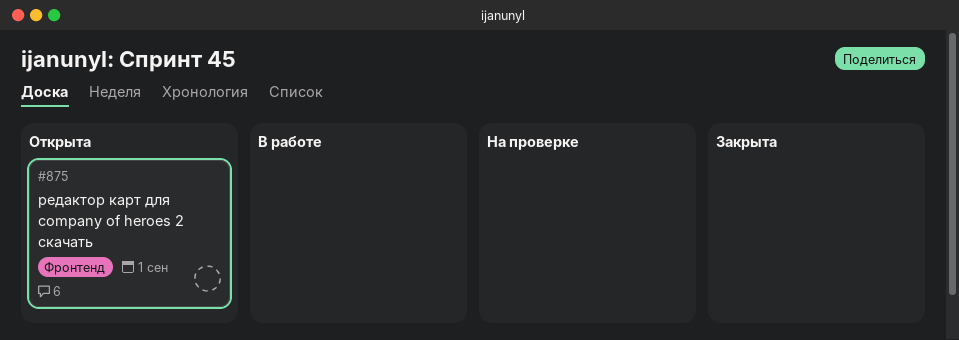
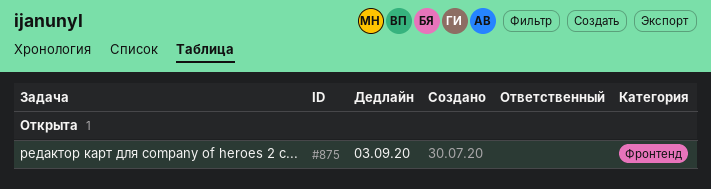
#875, due: Sep 1 -> Sep 3

